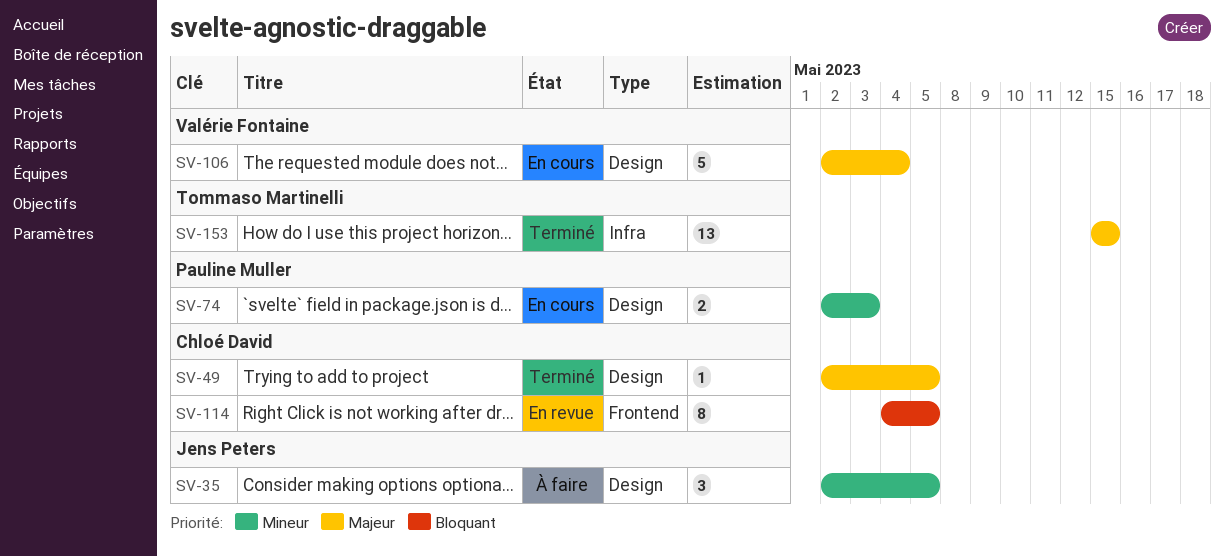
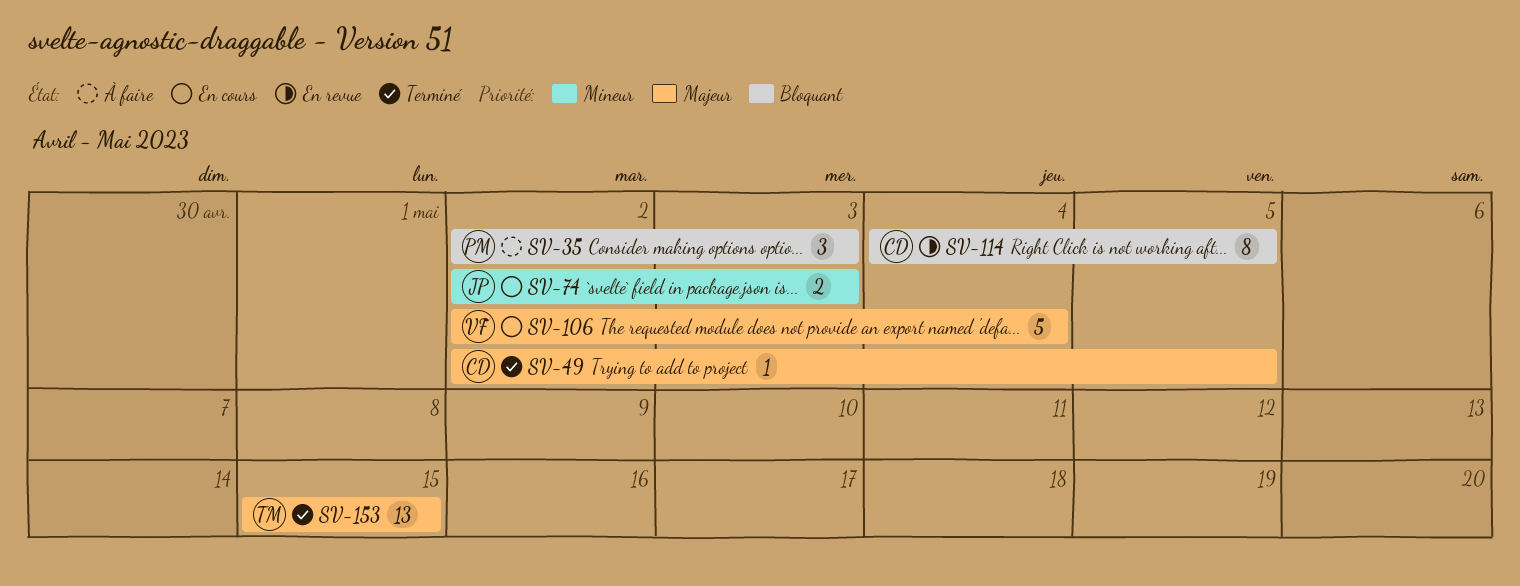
SV-35, owner: Jens Peters -> Pauline Muller
SV-35, priority: Mineur -> Bloquant
SV-35, due: May 5 -> May 3
SV-74, owner: Pauline Muller -> Jens Peters

